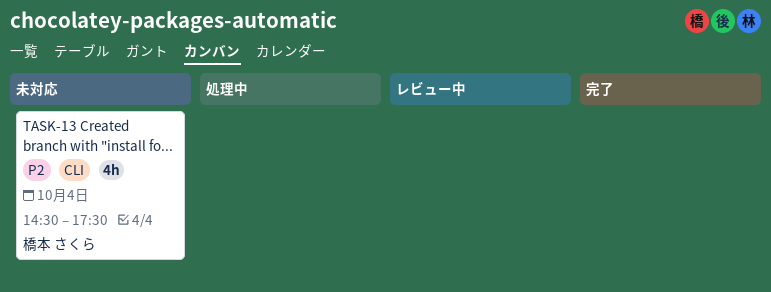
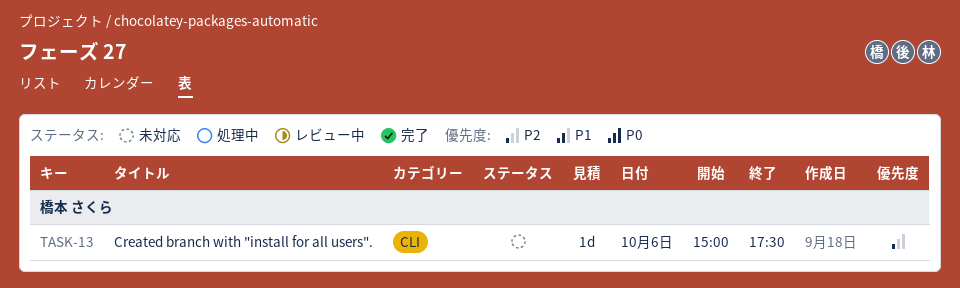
TASK-13, estimate: 4h -> 1d
TASK-13, day: Oct 4 -> Oct 6
TASK-13, begins: 14:30 -> 15:00

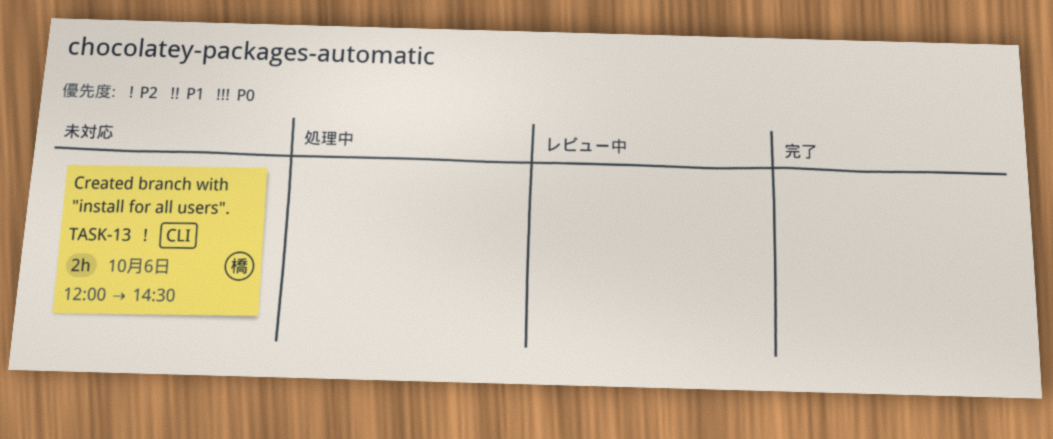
TASK-13, estimate: 1d -> 2h
TASK-13, begins: 15:00 -> 12:00
TASK-13, ends: 17:30 -> 14:30

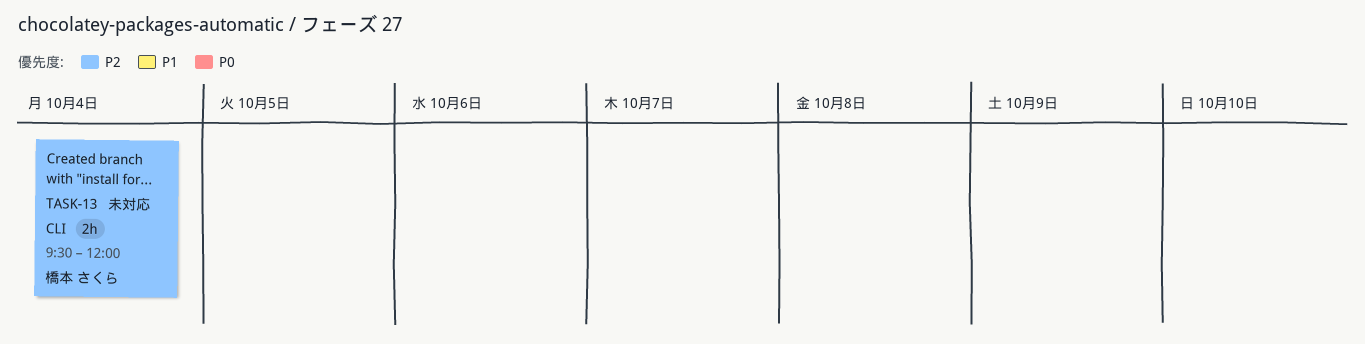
TASK-13, day: Oct 6 -> Oct 4
TASK-13, begins: 12:00 -> 09:30
TASK-13, ends: 14:30 -> 12:00

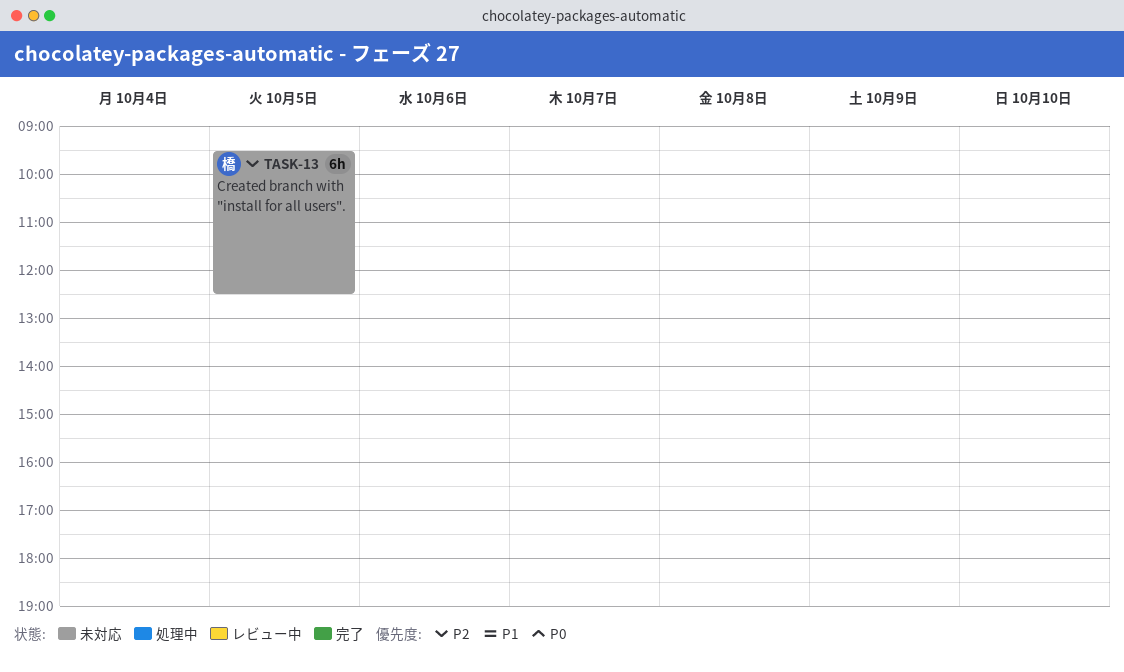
TASK-13, estimate: 2h -> 6h
TASK-13, day: Oct 4 -> Oct 5
TASK-13, ends: 12:00 -> 12:30

